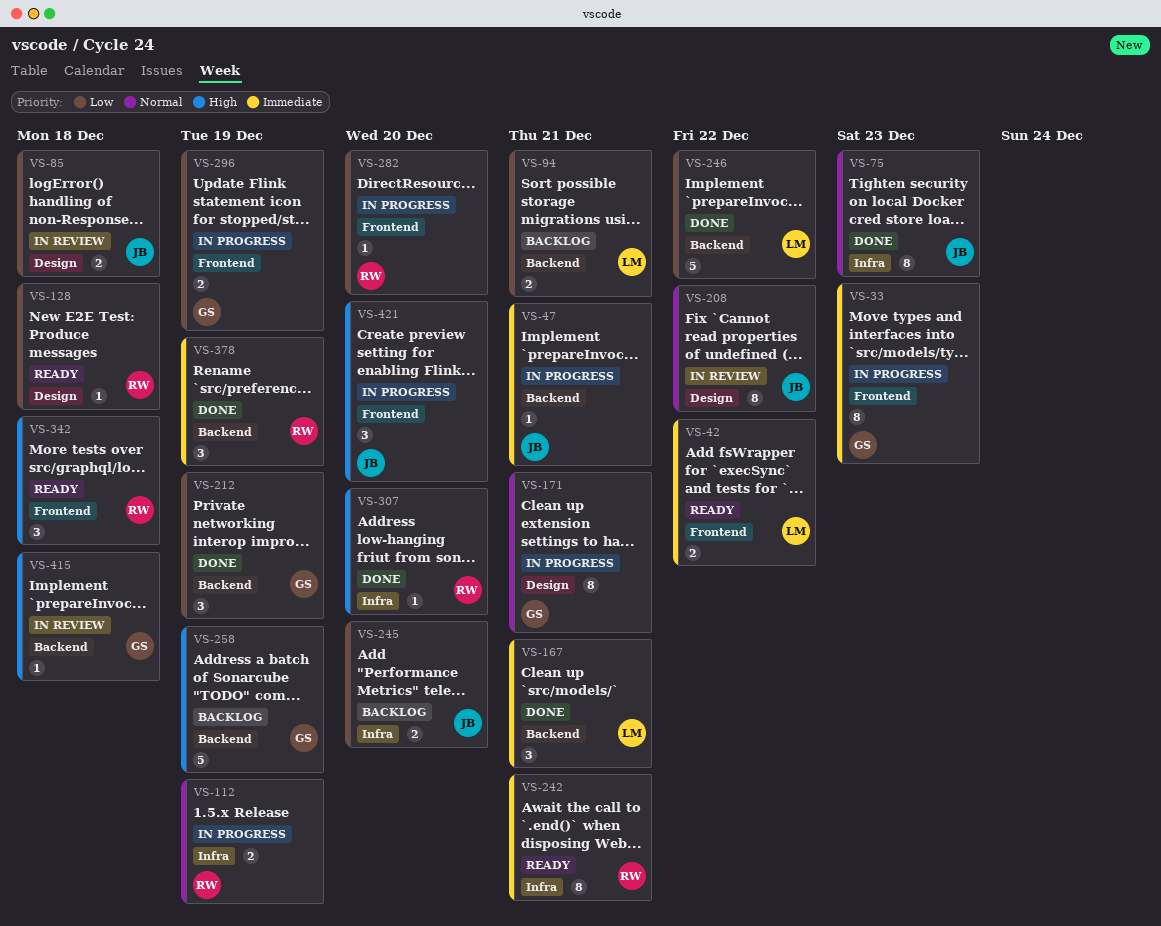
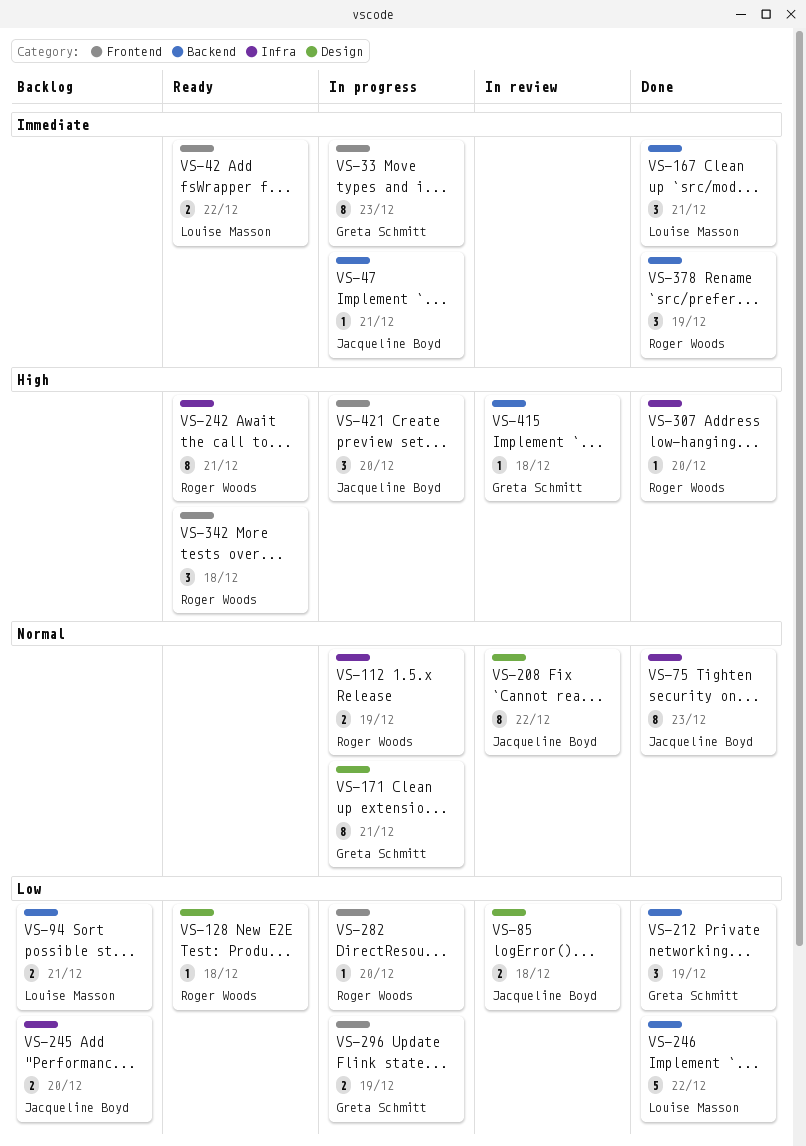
VS-242, priority: Immediate -> High
VS-258: present -> none

